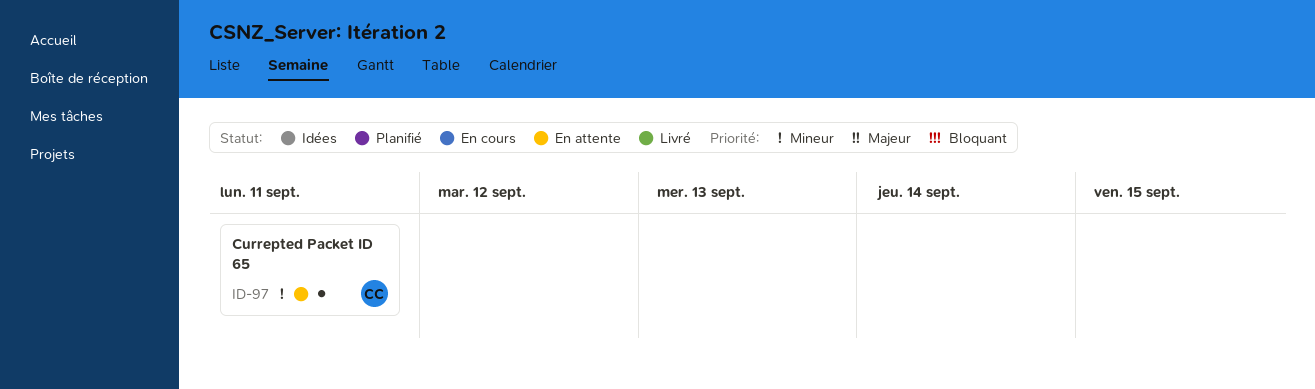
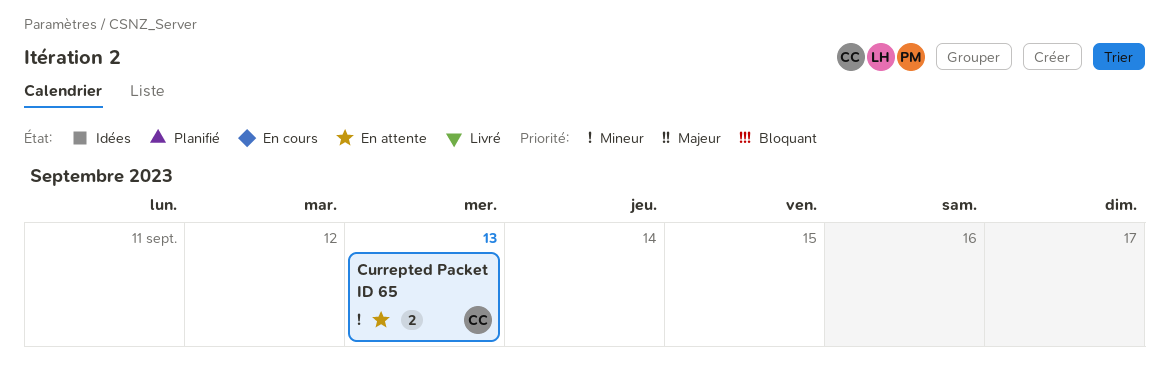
Currepted Packet ID 65, estimate: 1 -> 2
Currepted Packet ID 65, due: Sep 11 -> Sep 13

